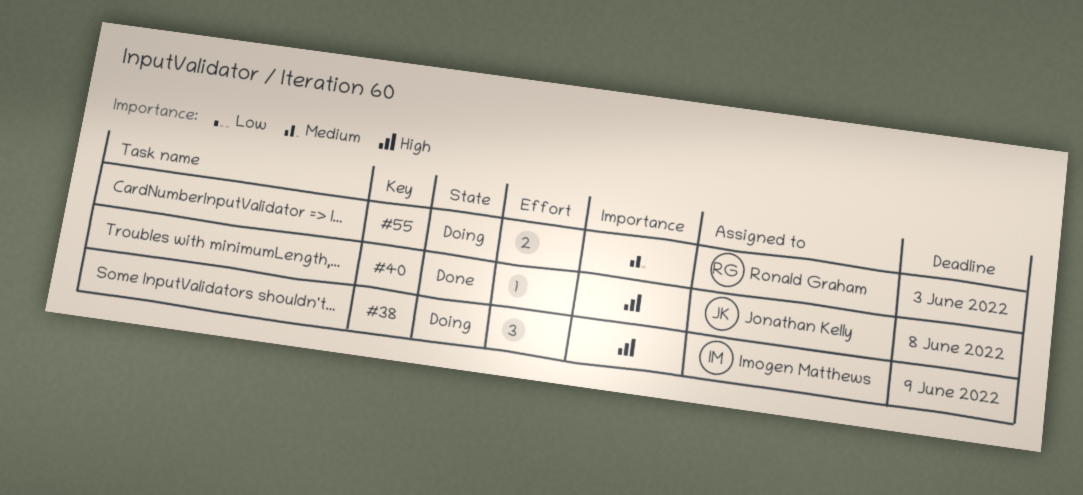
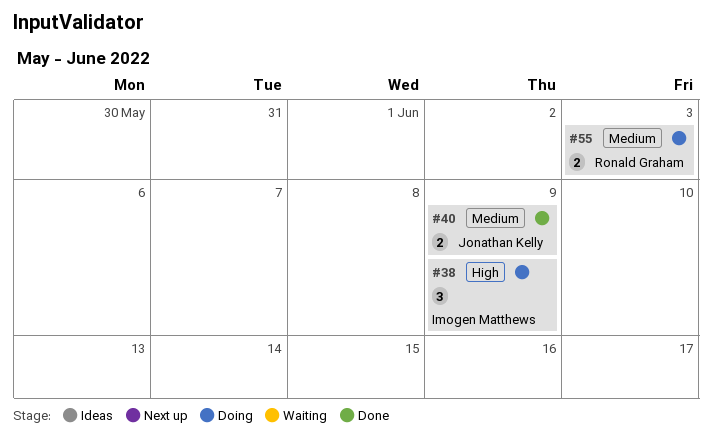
#40, priority: High -> Medium
#40, estimate: 1 -> 2
#40, due: Jun 8 -> Jun 9

